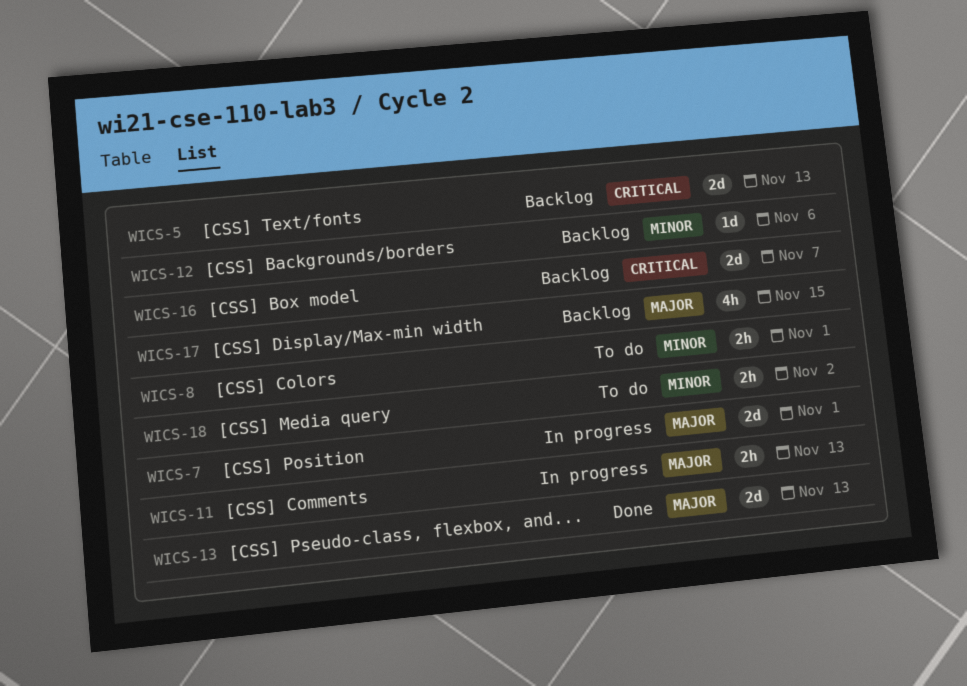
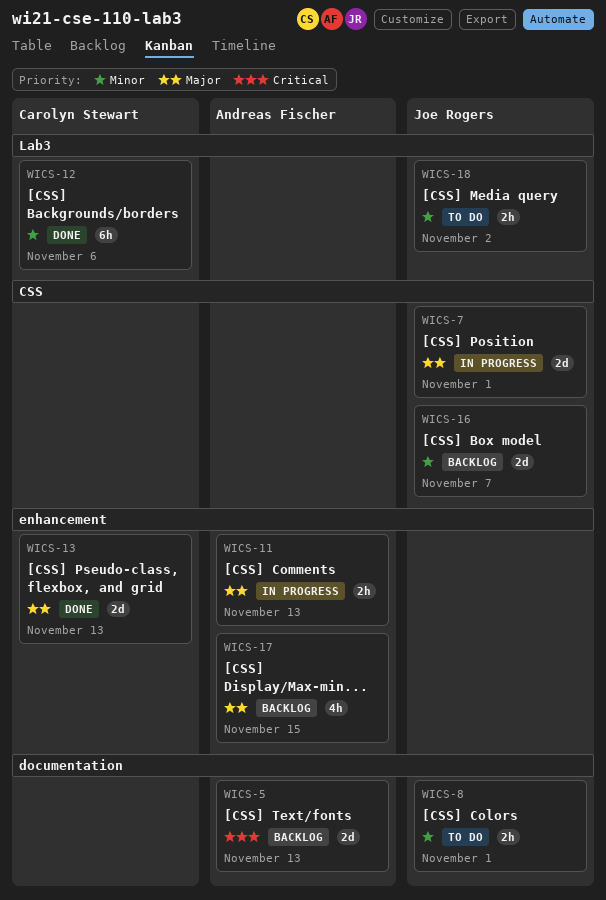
WICS-12, status: Backlog -> Done
WICS-12, estimate: 1d -> 6h
WICS-16, priority: Critical -> Minor

